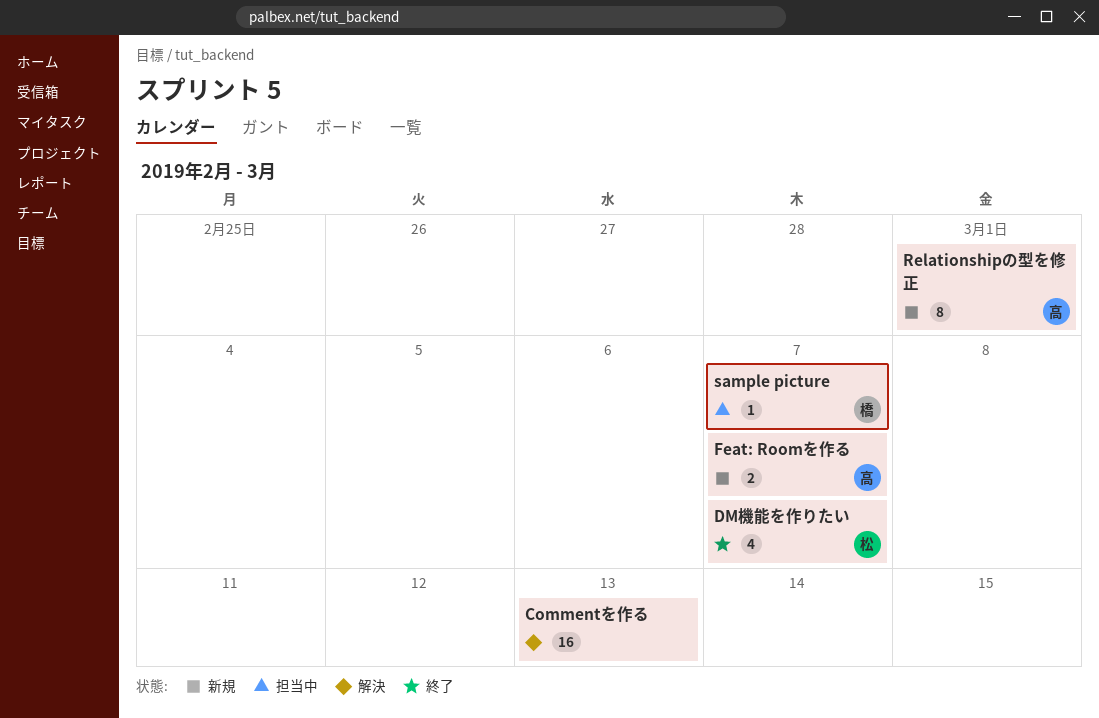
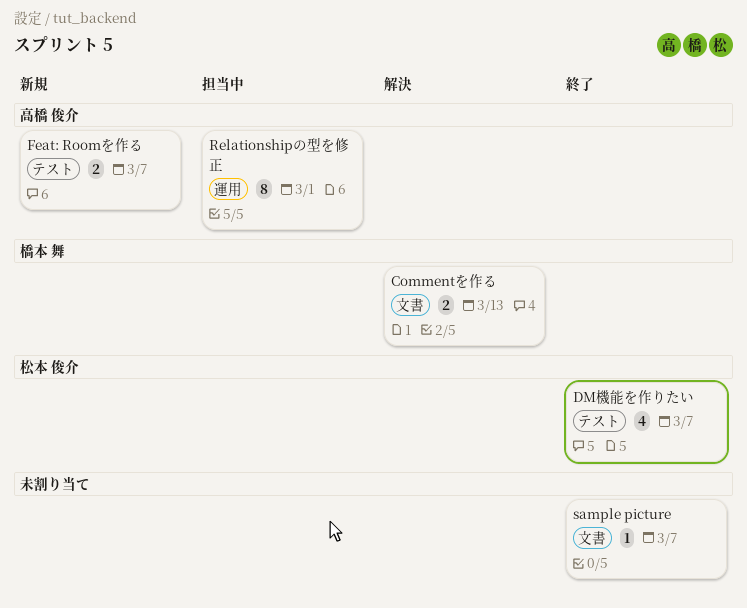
Commentを作る, owner: none -> 橋本 舞
Commentを作る, estimate: 16 -> 2
Relationshipの型を修正, status: 新規 -> 担当中
sample picture, status: 担当中 -> 終了
sample picture, owner: 橋本 舞 -> none

